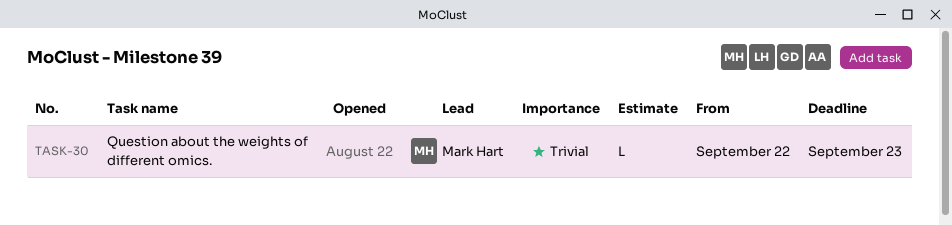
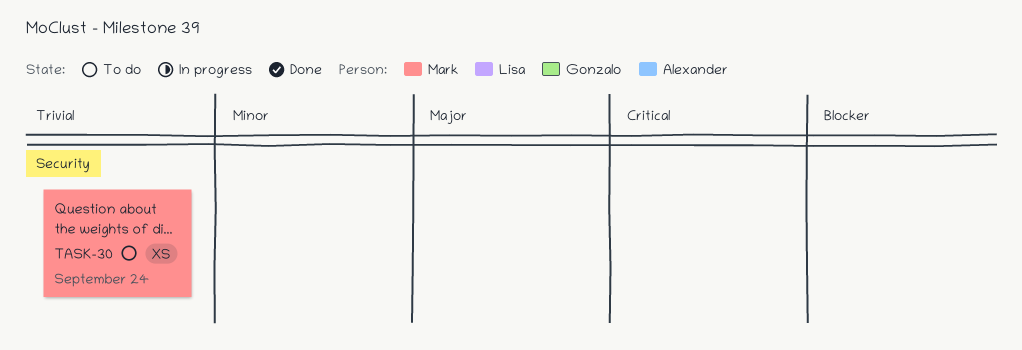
TASK-30, estimate: L -> XS
TASK-30, due: Sep 23 -> Sep 24

